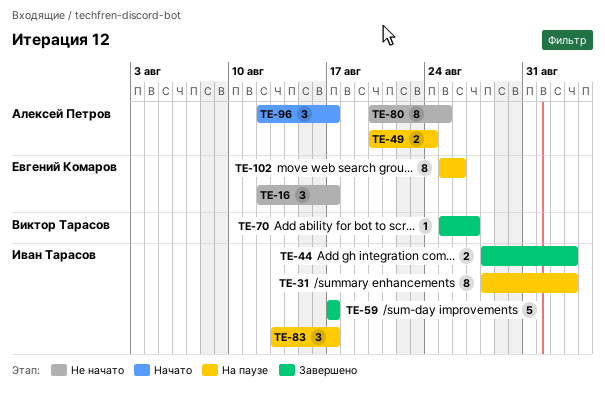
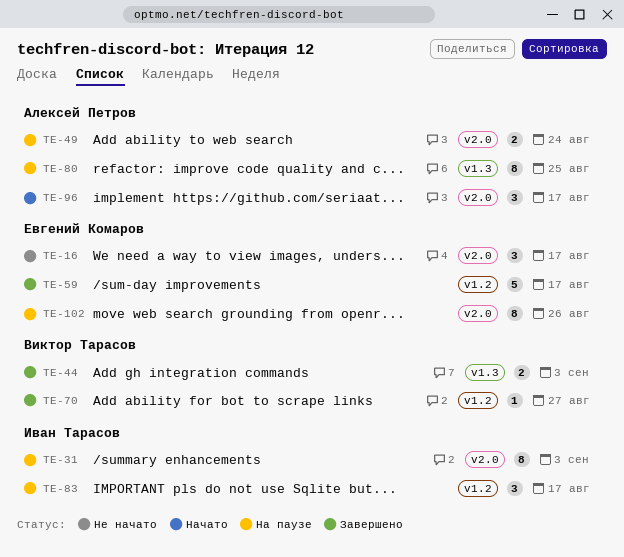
TE-44, owner: Иван Тарасов -> Виктор Тарасов
TE-59, owner: Иван Тарасов -> Евгений Комаров
TE-80, status: Не начато -> На паузе

